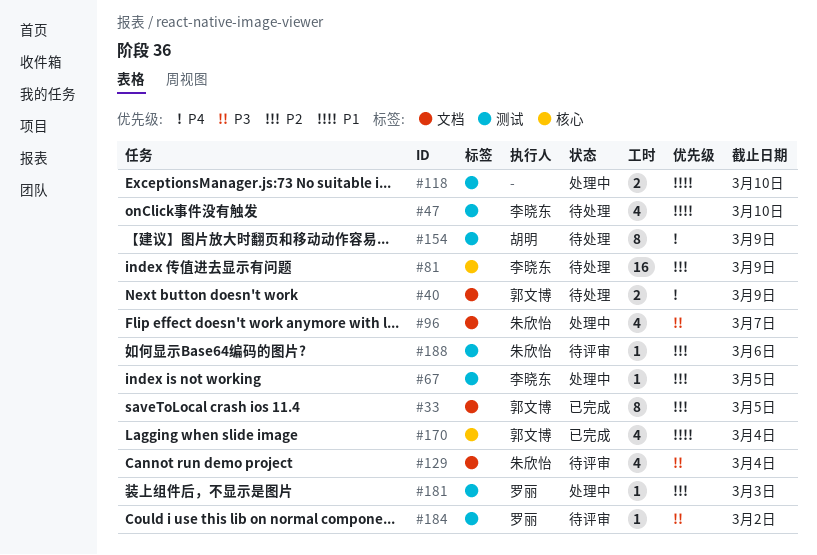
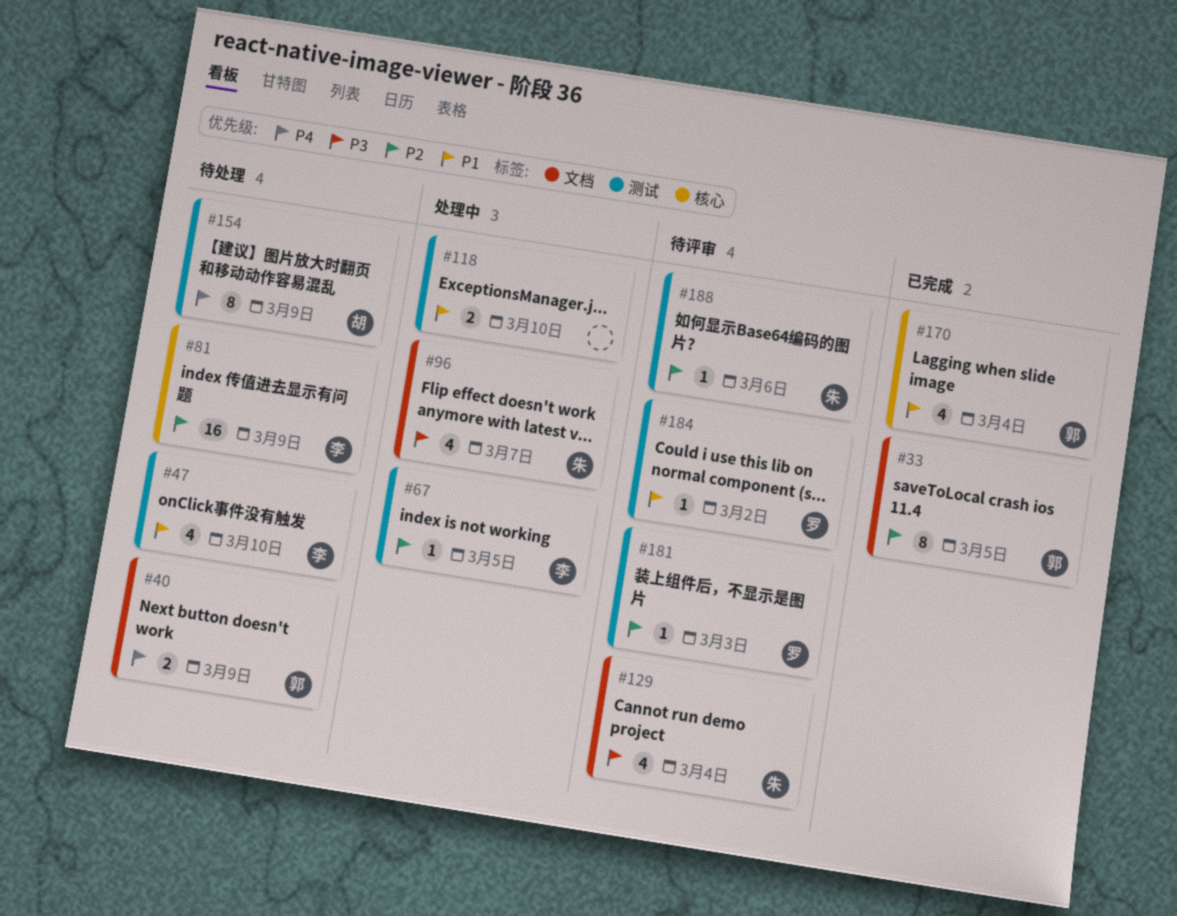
#181, status: 处理中 -> 待评审
#184, priority: P3 -> P1

